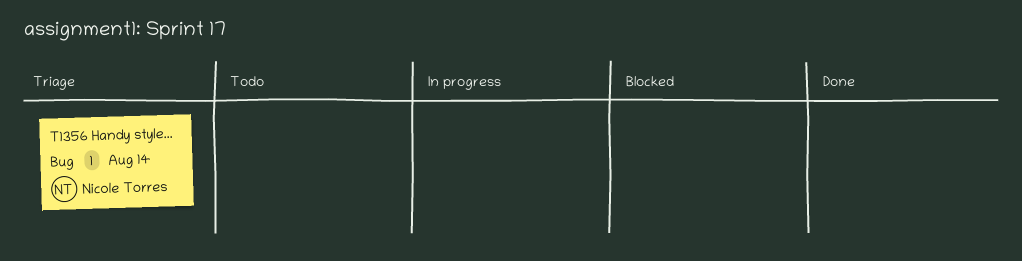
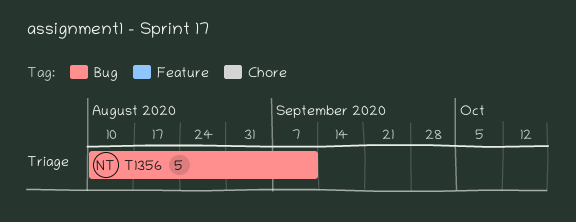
T1356, estimate: 1 -> 5
T1356, due: Aug 14 -> Sep 11

